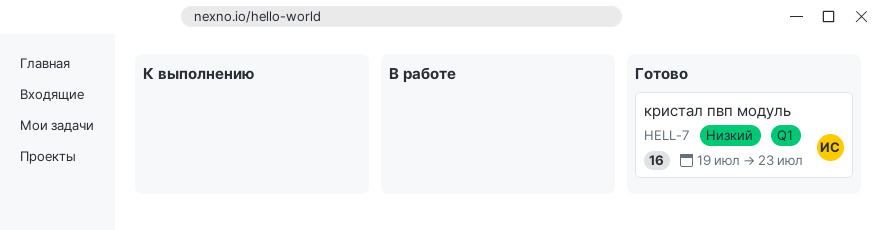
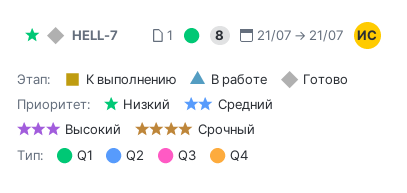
HELL-7, estimate: 16 -> 8
HELL-7, start: Jul 19 -> Jul 21
HELL-7, due: Jul 23 -> Jul 21

